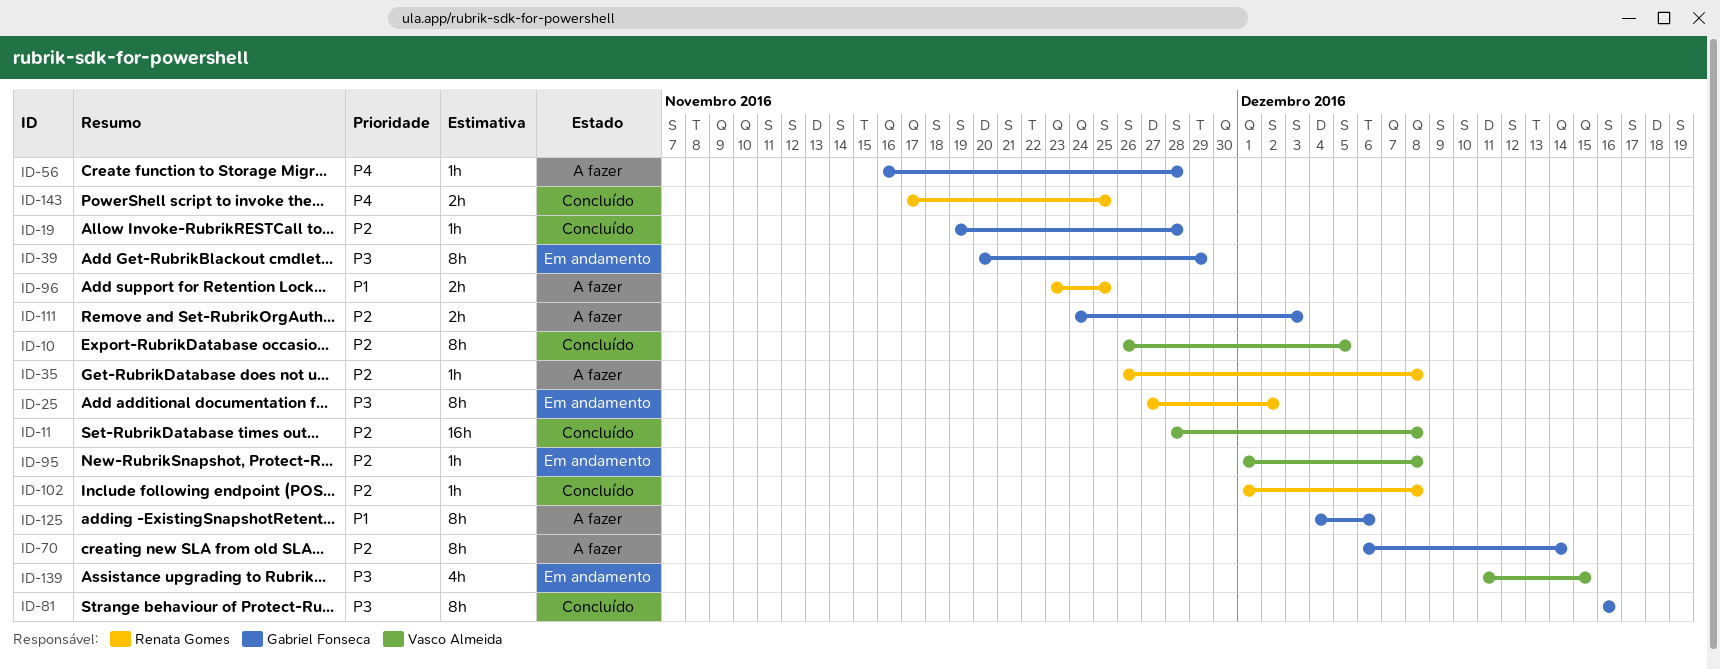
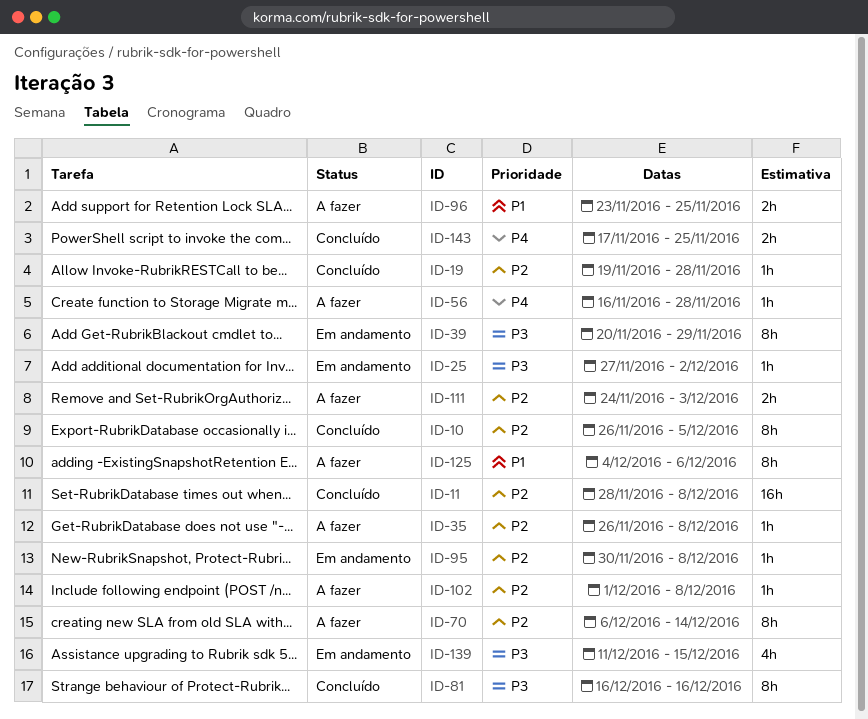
ID-25, estimate: 8h -> 1h
ID-95, start: Dec 1 -> Nov 30
ID-102, status: Concluído -> A fazer

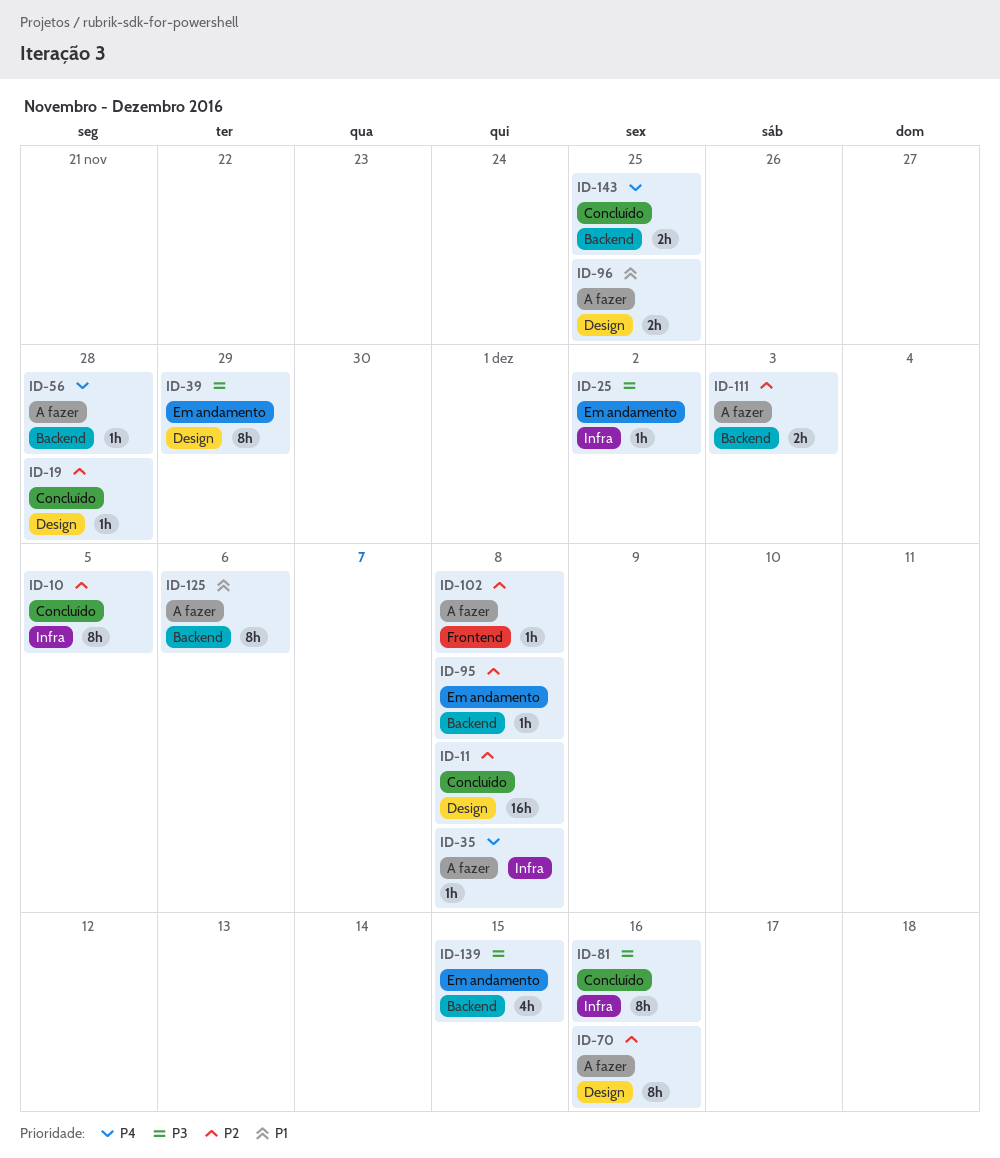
ID-35, priority: P2 -> P4
ID-70, due: Dec 14 -> Dec 16

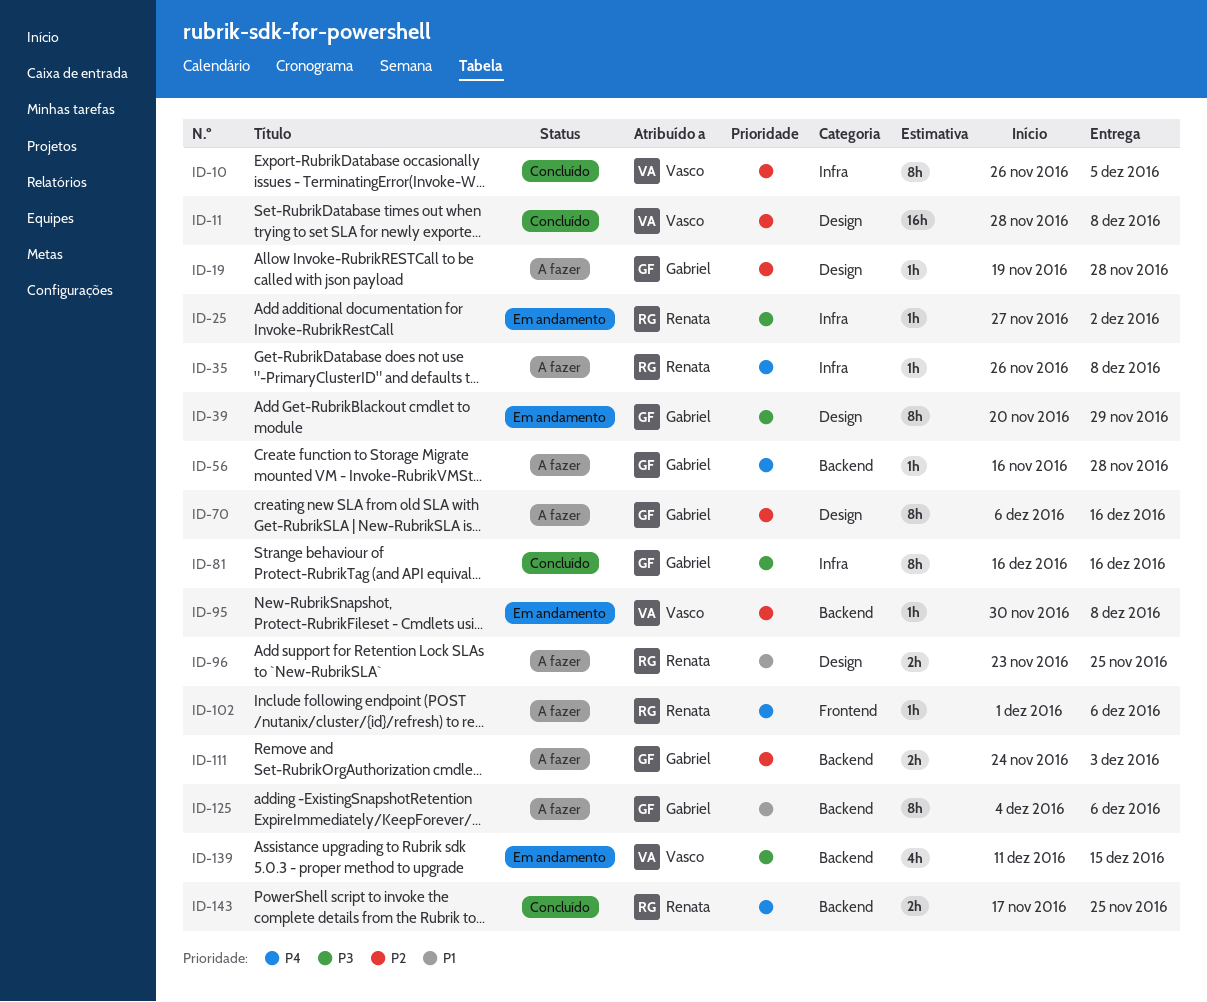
ID-19, status: Concluído -> A fazer
ID-102, priority: P2 -> P4
ID-102, due: Dec 8 -> Dec 6

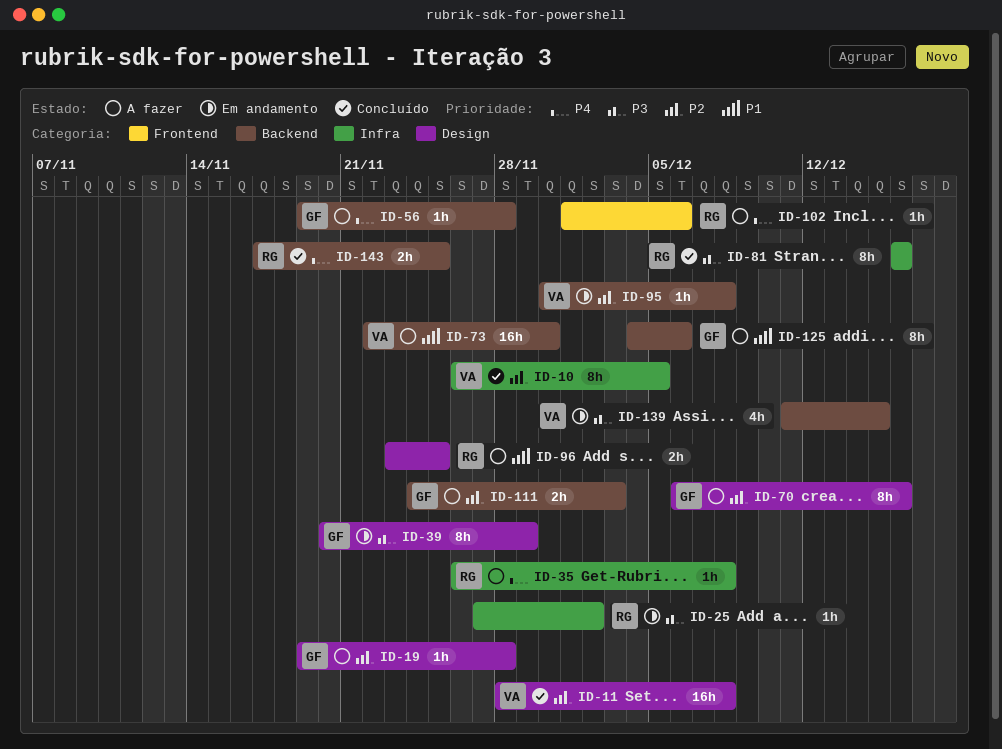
ID-56, start: Nov 16 -> Nov 19
ID-73: none -> present
ID-81, owner: Gabriel -> Renata

